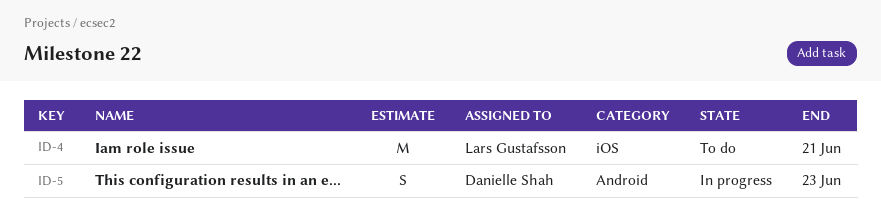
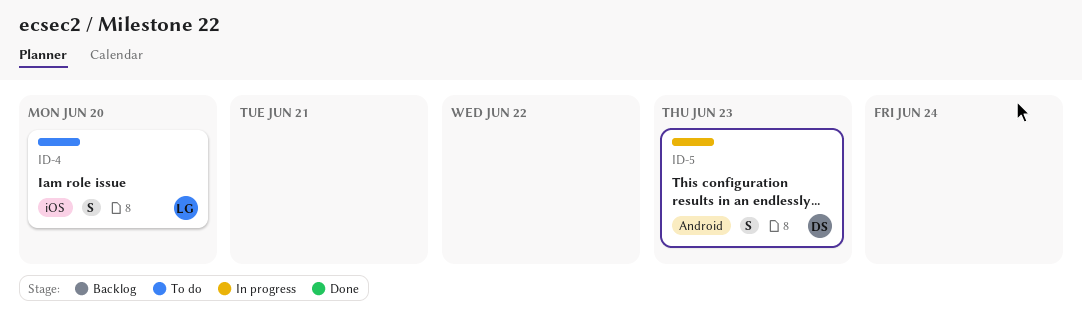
ID-4, estimate: M -> S
ID-4, due: Jun 21 -> Jun 20

